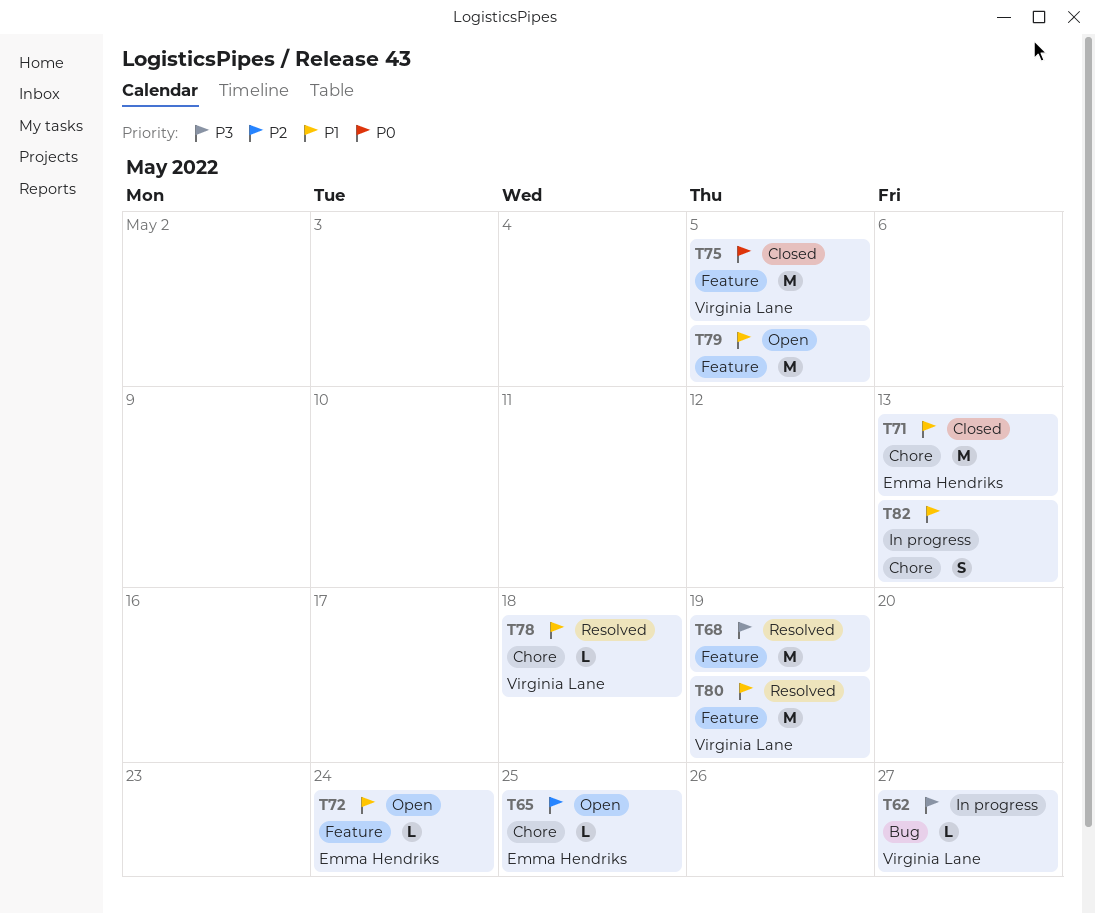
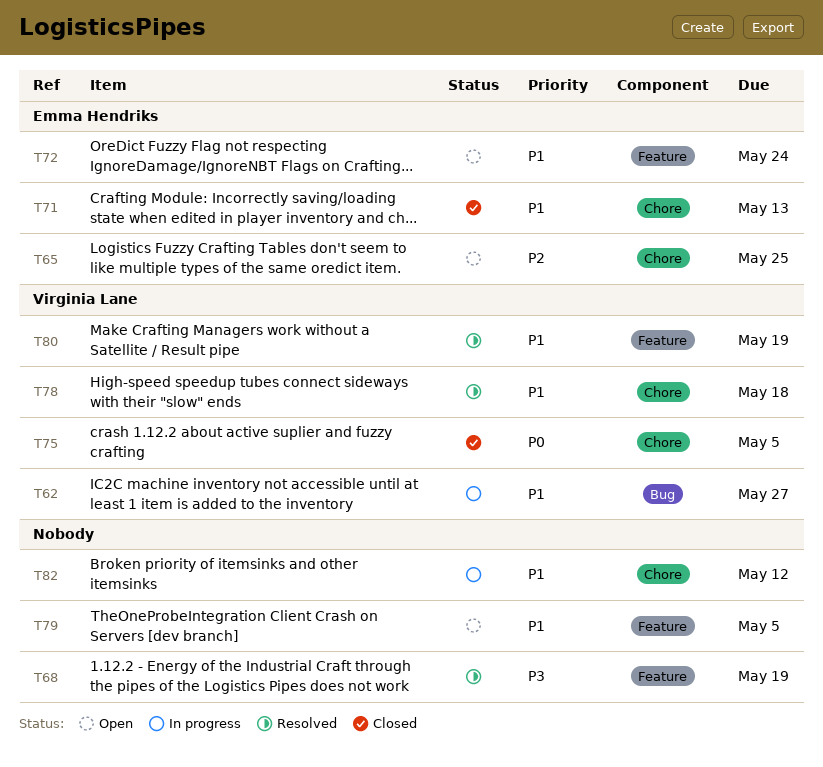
T62, priority: P3 -> P1
T75, label: Feature -> Chore
T82, due: May 13 -> May 12

